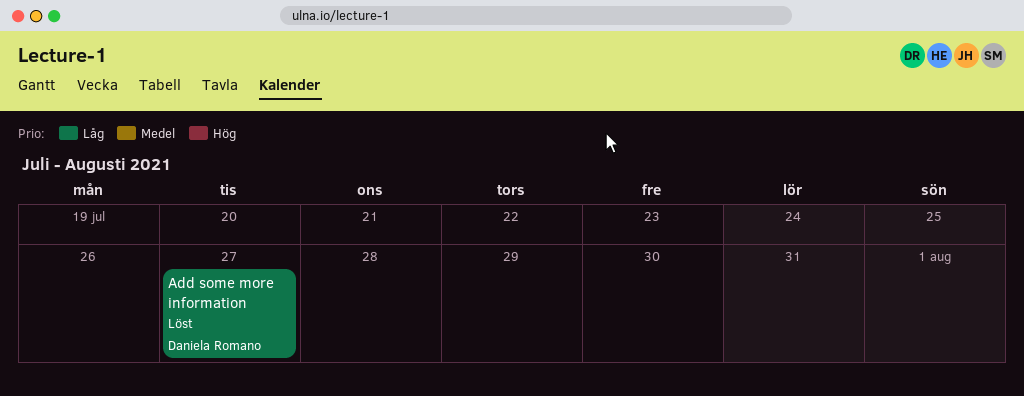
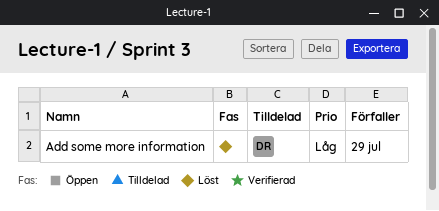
Add some more information, due: Jul 27 -> Jul 29

